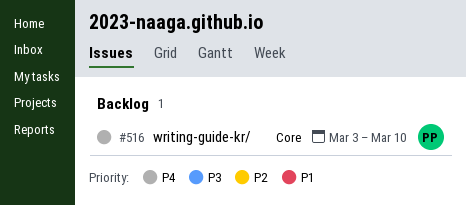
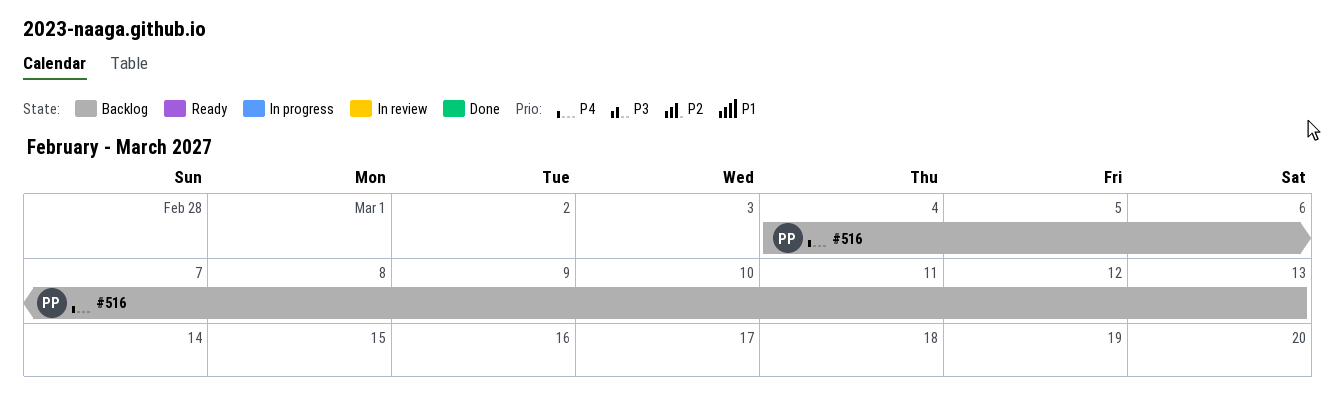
#516, start: Mar 3 -> Mar 4
#516, due: Mar 10 -> Mar 13

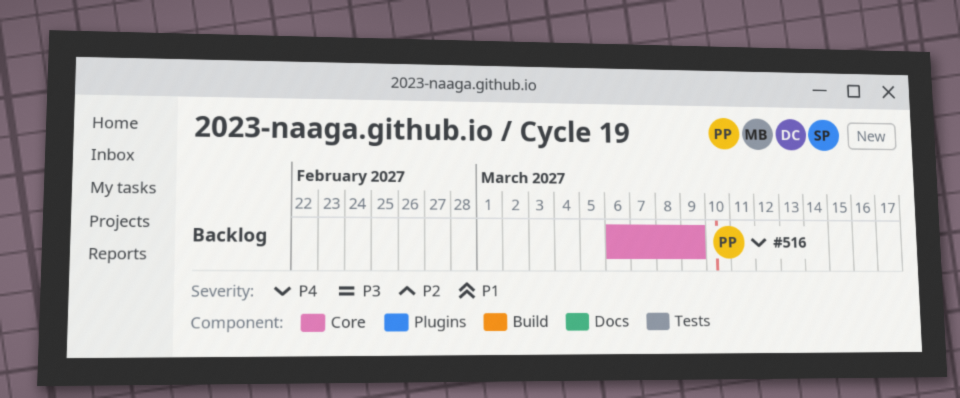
#516, start: Mar 4 -> Mar 6
#516, due: Mar 13 -> Mar 9

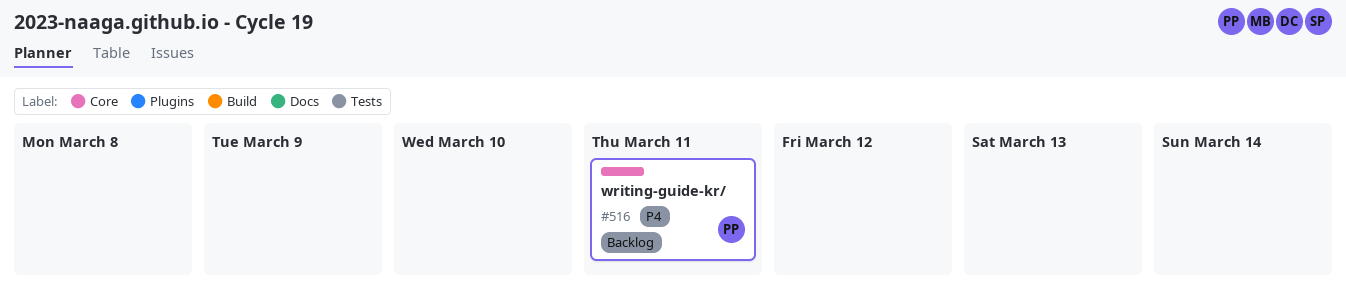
#516, due: Mar 9 -> Mar 11

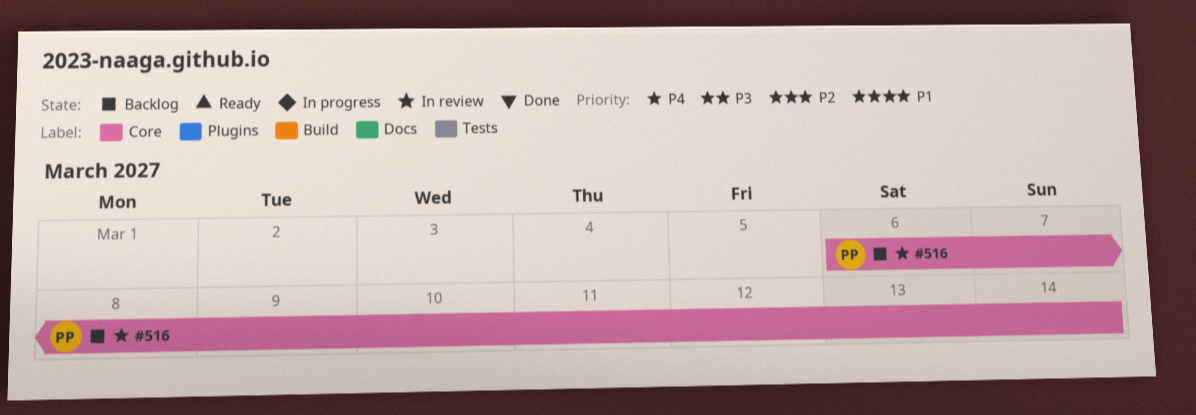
#516, due: Mar 11 -> Mar 14

